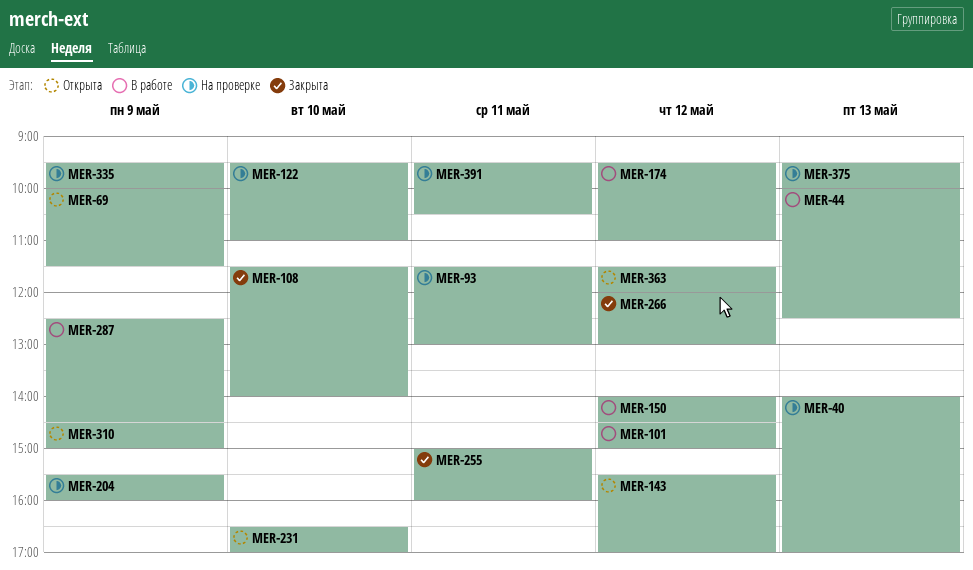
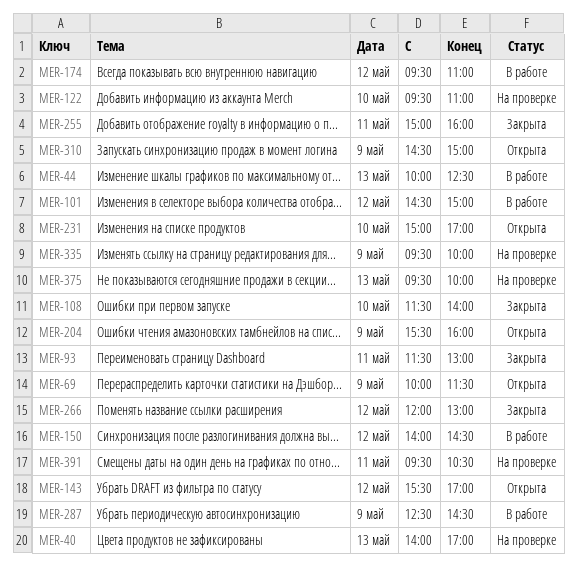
MER-93, status: На проверке -> Закрыта
MER-204, status: На проверке -> Открыта
MER-231, begins: 16:30 -> 15:00
MER-363: present -> none

